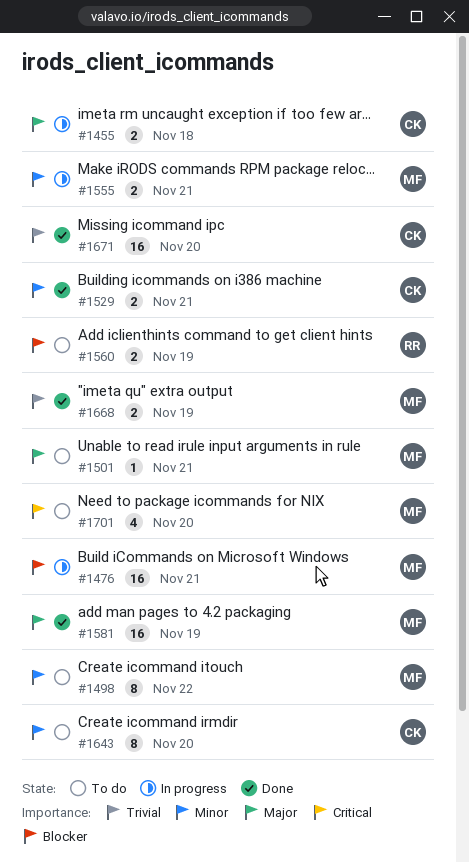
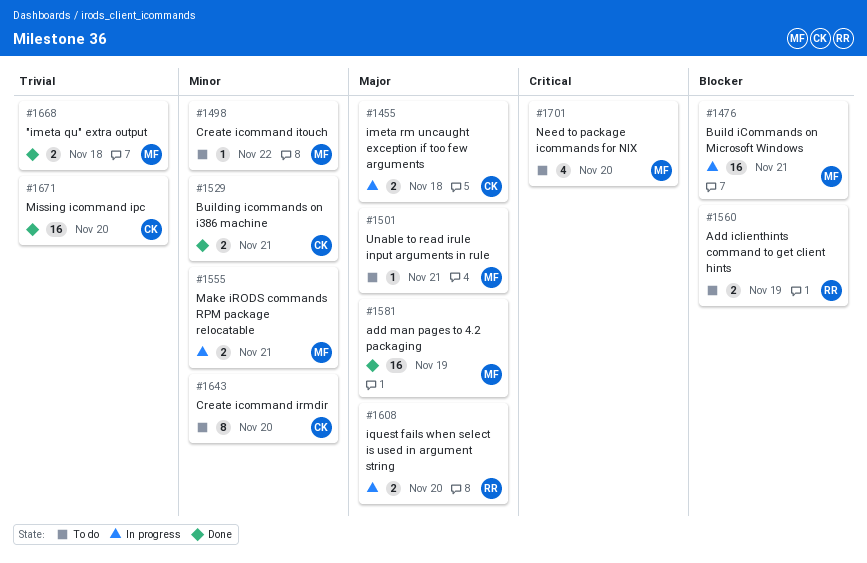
#1498, estimate: 8 -> 1
#1608: none -> present
#1668, due: Nov 19 -> Nov 18

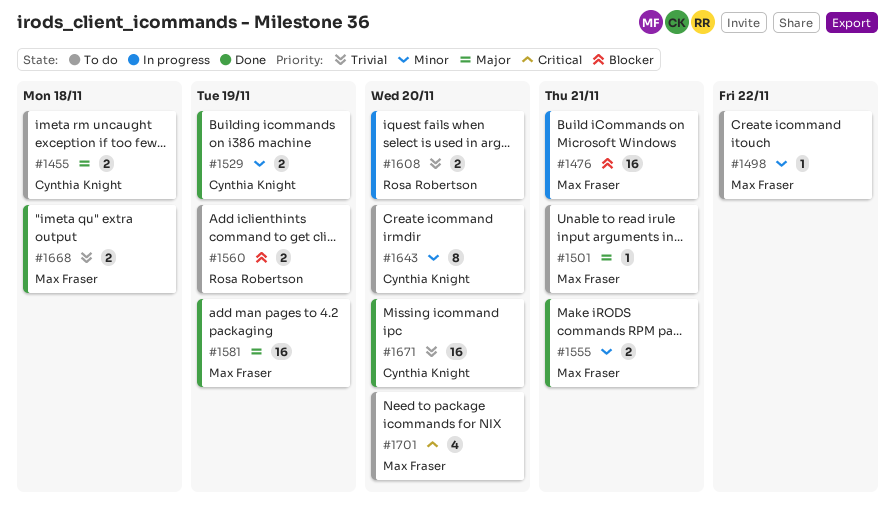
#1455, status: In progress -> To do
#1529, due: Nov 21 -> Nov 19
#1555, status: In progress -> Done
#1608, priority: Major -> Trivial

